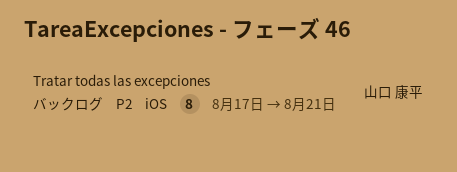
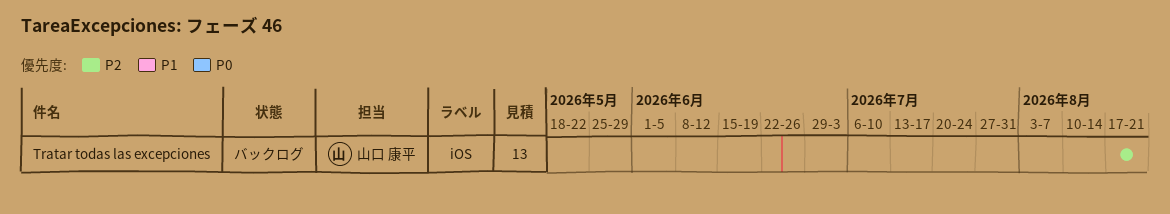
Tratar todas las excepciones, estimate: 8 -> 13

